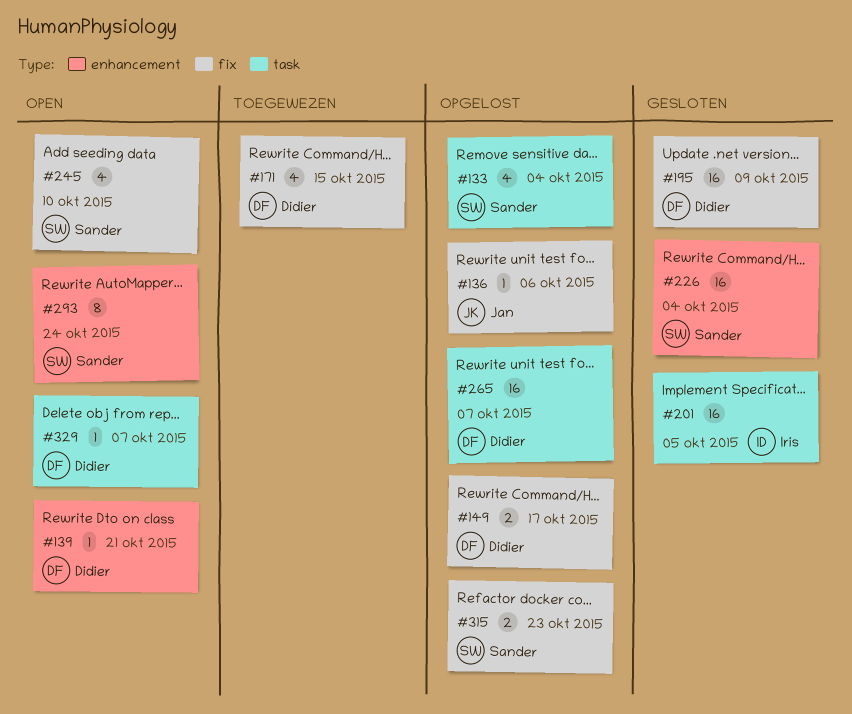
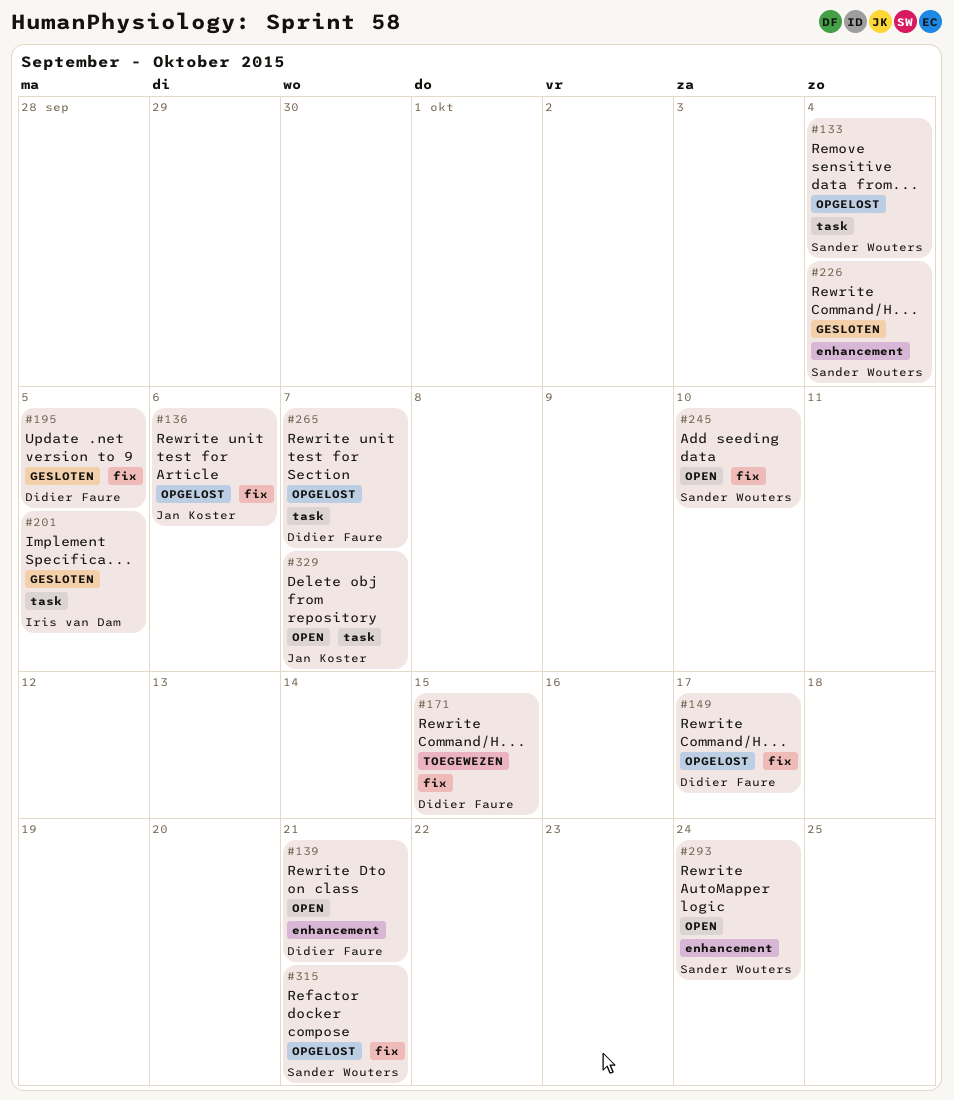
#195, due: Oct 9 -> Oct 5
#315, due: Oct 23 -> Oct 21
#329, owner: Didier Faure -> Jan Koster

